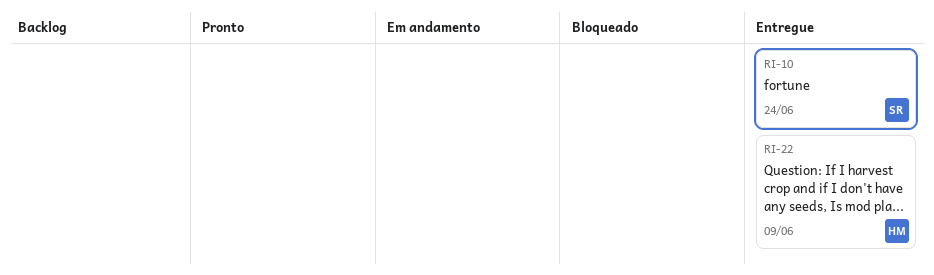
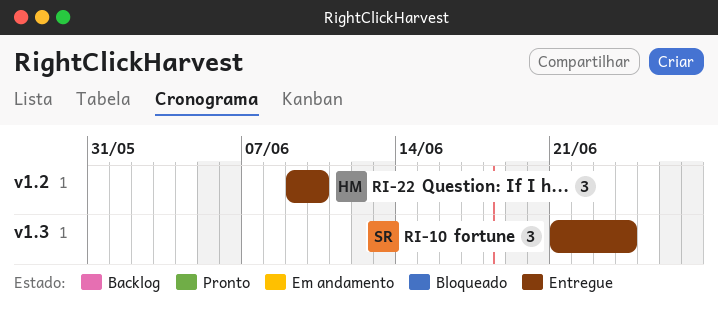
RI-22, due: Jun 9 -> Jun 10

